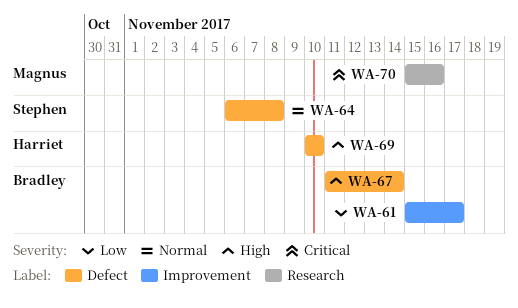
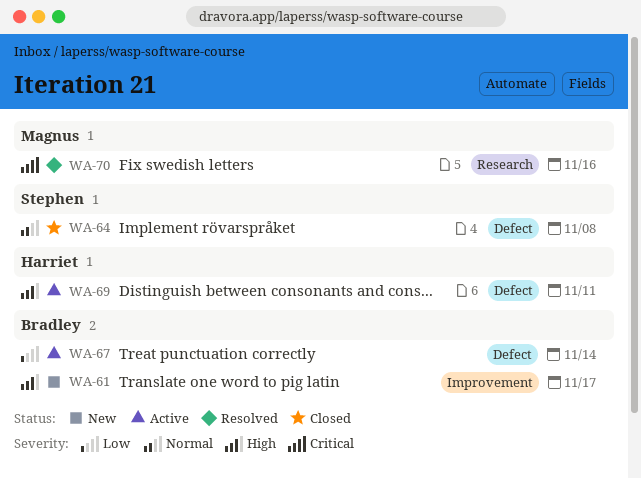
WA-61, priority: Low -> High
WA-67, priority: High -> Low
WA-69, due: Nov 10 -> Nov 11

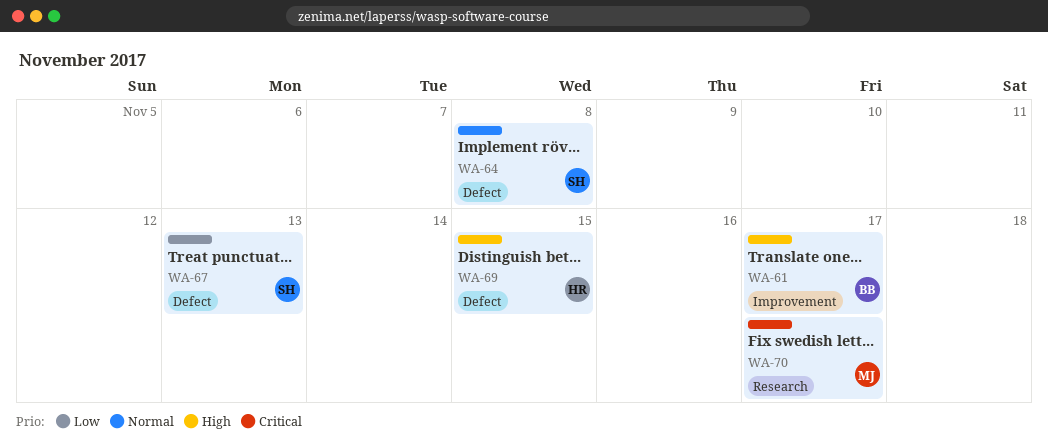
WA-67, owner: Bradley -> Stephen
WA-67, due: Nov 14 -> Nov 13
WA-69, due: Nov 11 -> Nov 15
WA-70, due: Nov 16 -> Nov 17

